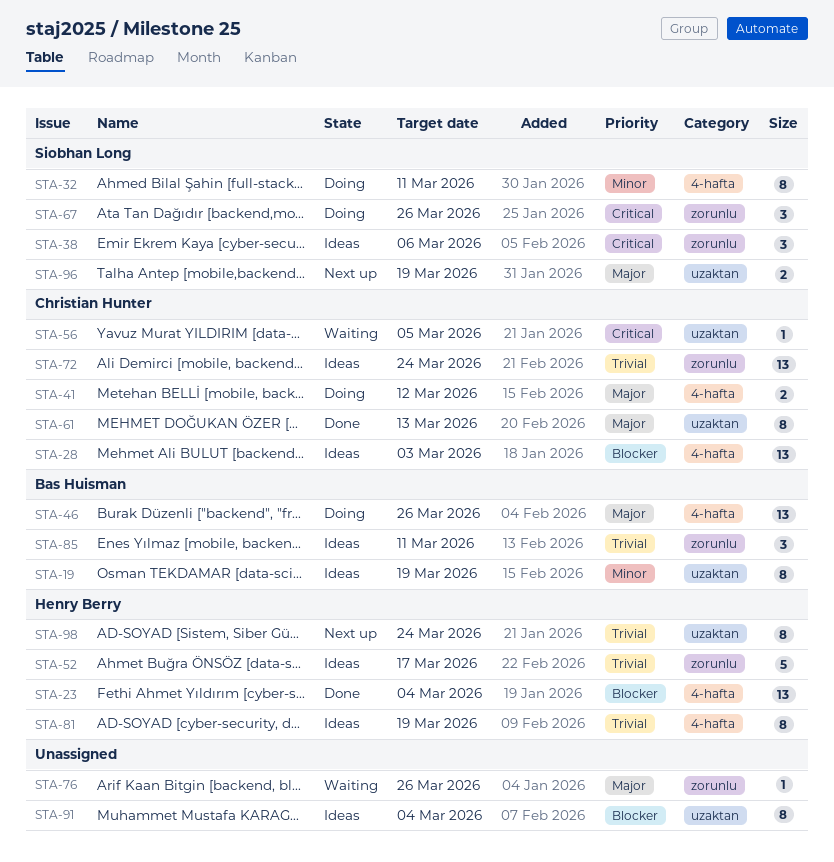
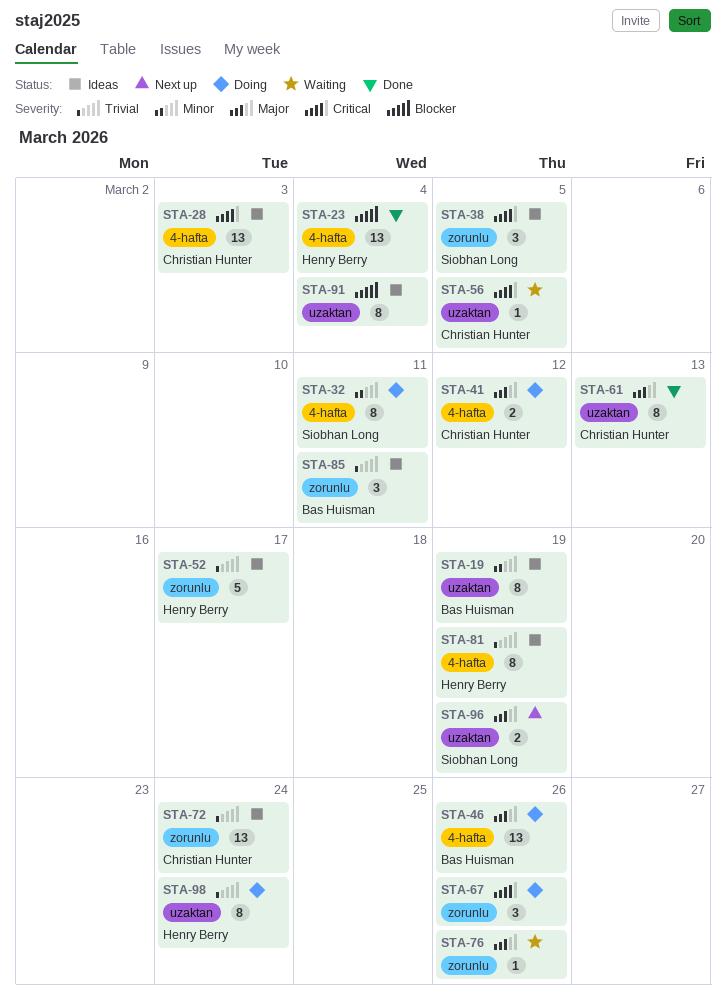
STA-28, priority: Blocker -> Critical
STA-38, due: Mar 6 -> Mar 5
STA-67, owner: Siobhan Long -> none
STA-98, status: Next up -> Doing

